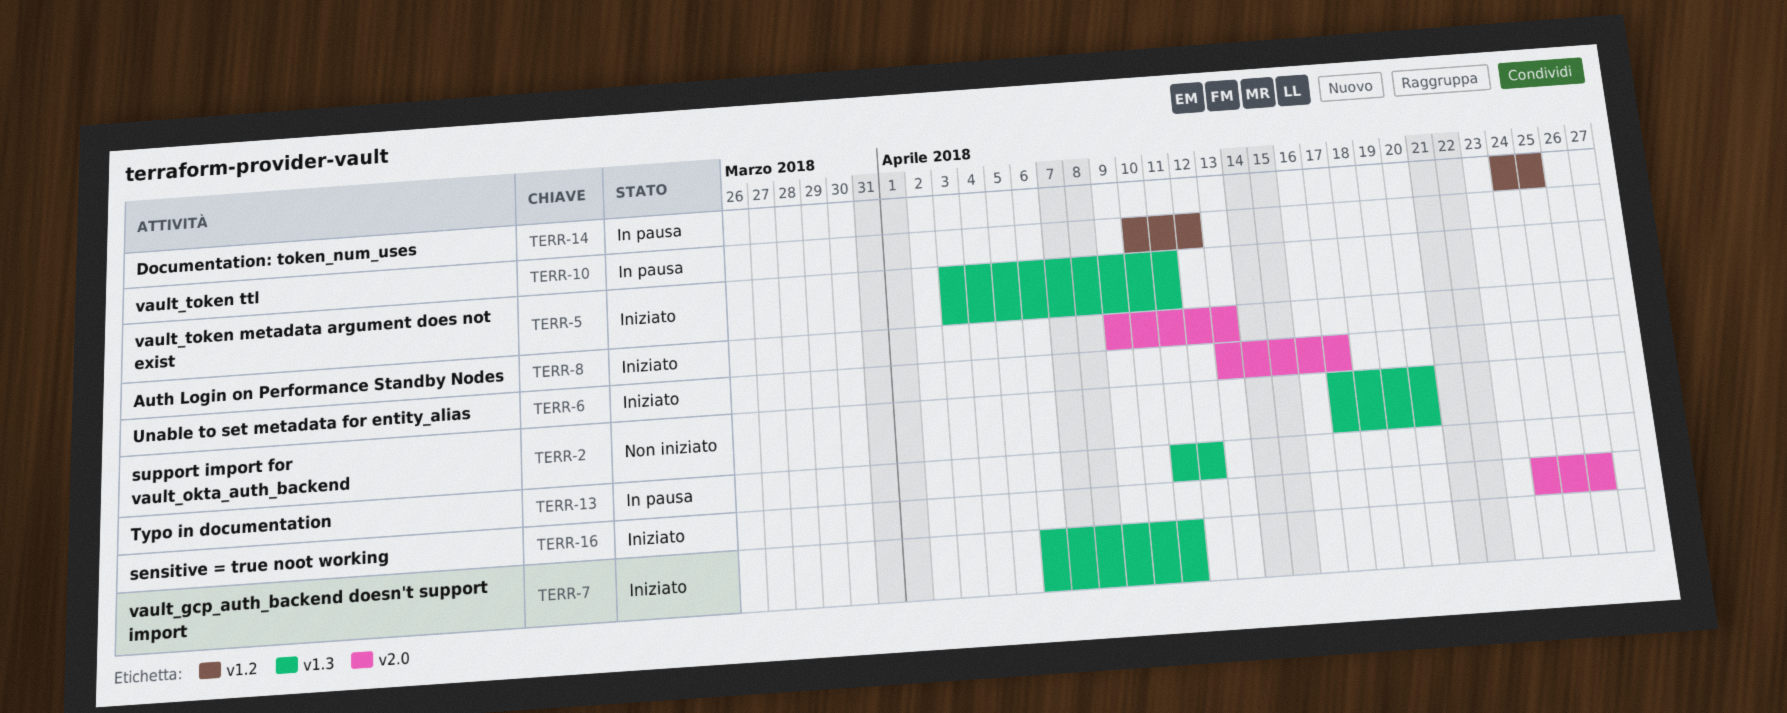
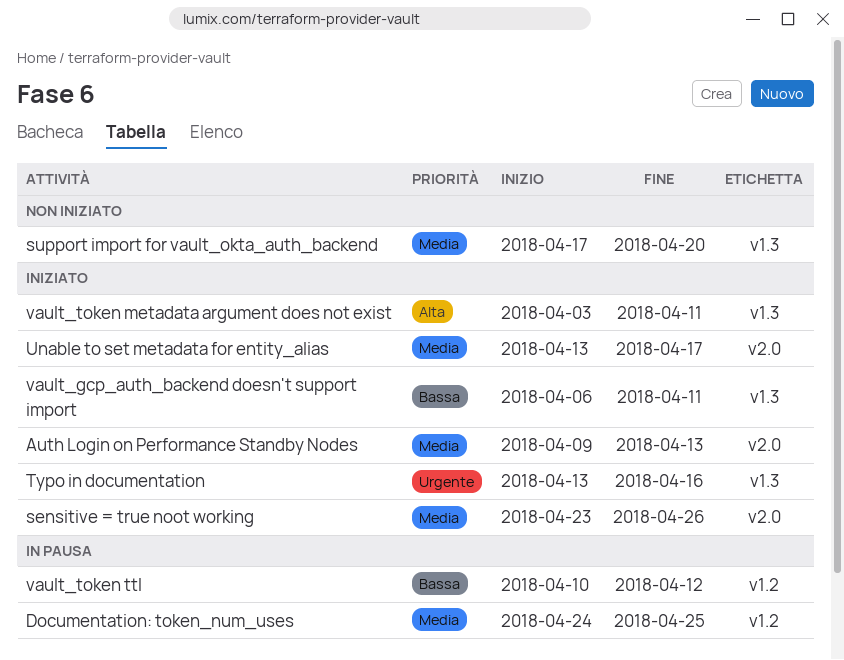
sensitive = true noot working, start: Apr 24 -> Apr 23
Typo in documentation, status: In pausa -> Iniziato
Typo in documentation, start: Apr 11 -> Apr 13
Typo in documentation, due: Apr 12 -> Apr 16

